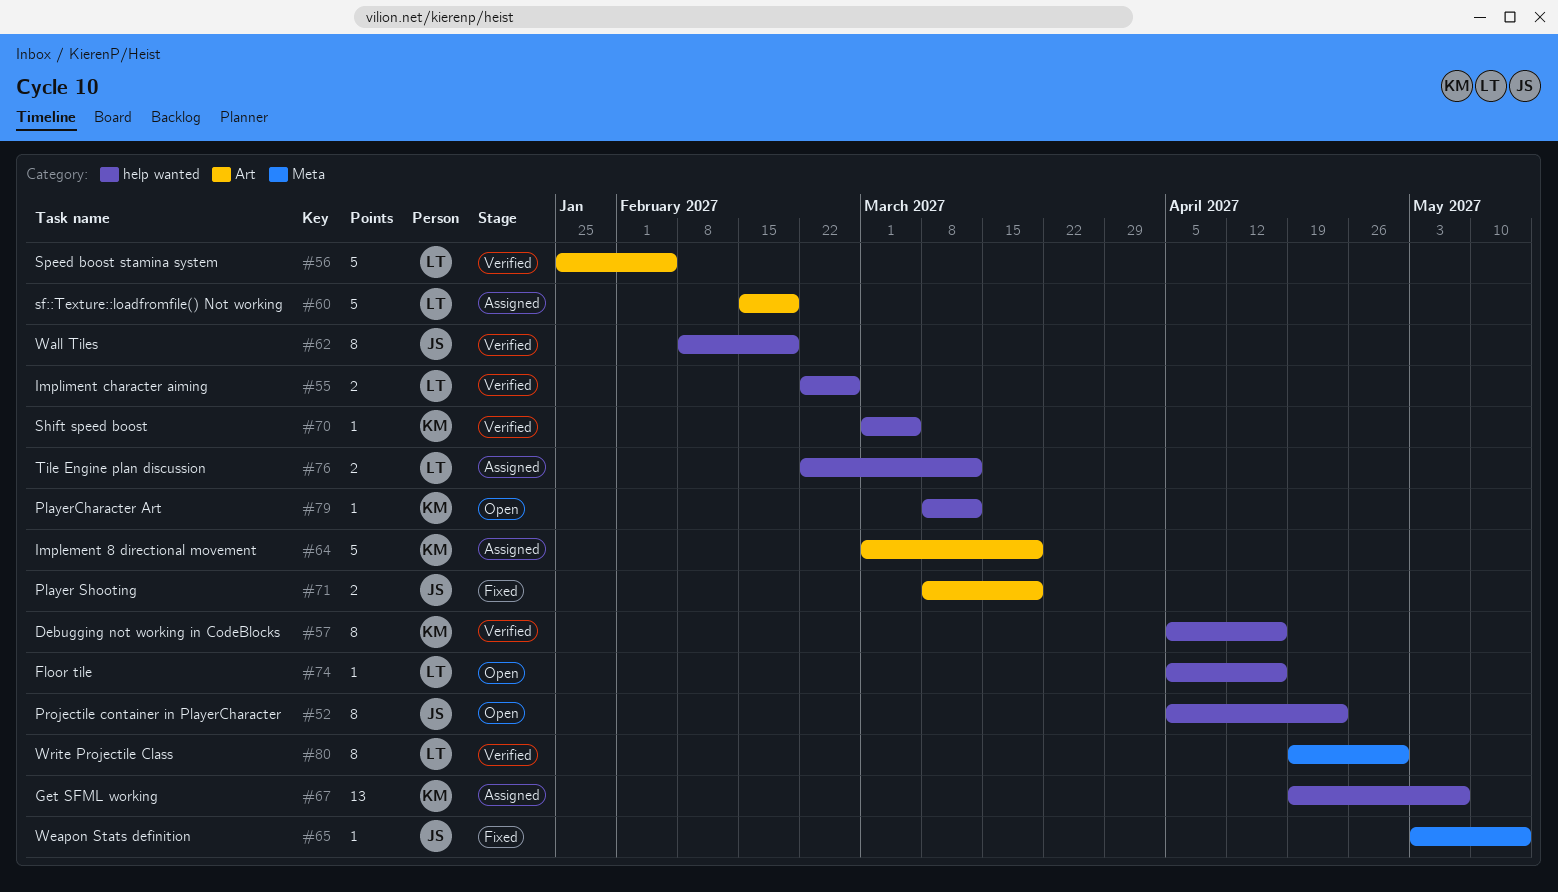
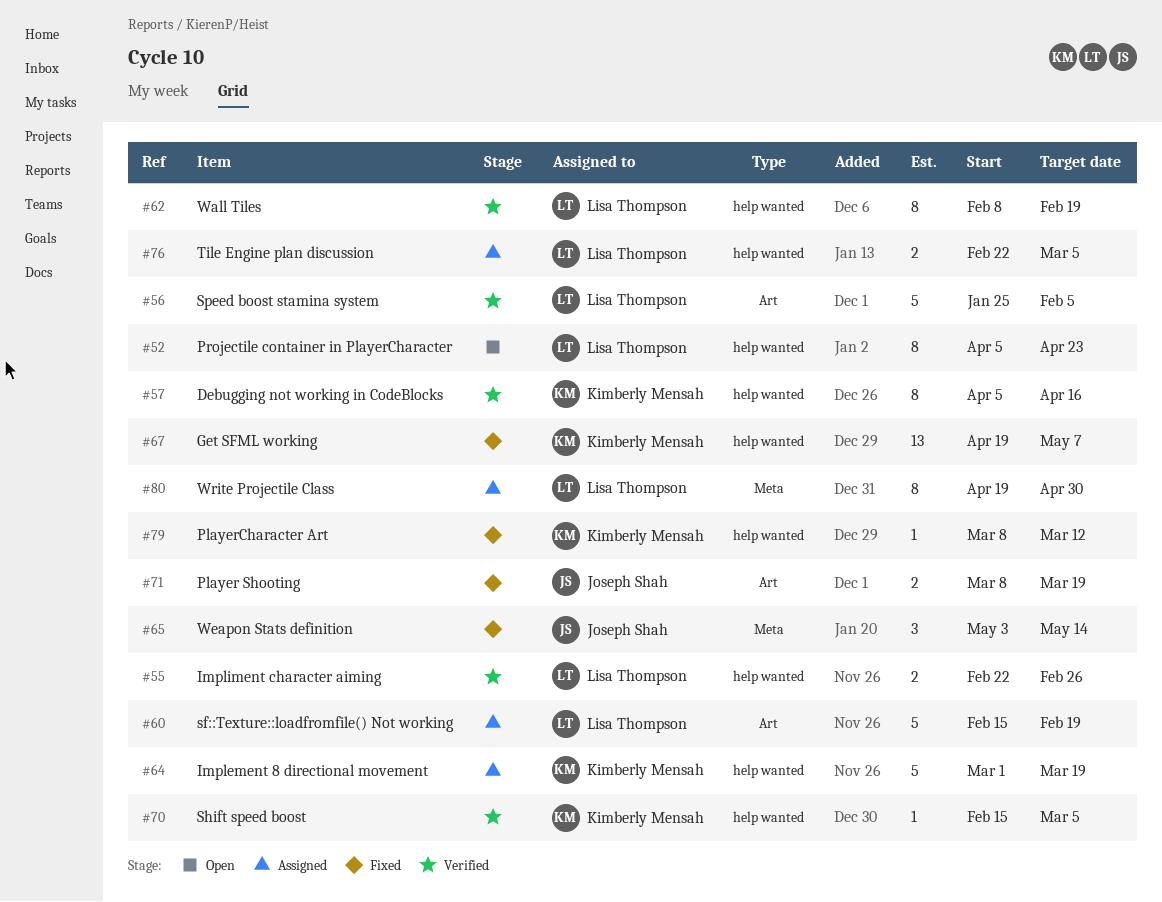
#52, owner: Joseph Shah -> Lisa Thompson
#62, owner: Joseph Shah -> Lisa Thompson
#64, label: Art -> help wanted
#65, estimate: 1 -> 3
#67, status: Assigned -> Fixed
#70, start: Mar 1 -> Feb 15
#74: present -> none
#76, due: Mar 12 -> Mar 5
#79, status: Open -> Fixed
#80, status: Verified -> Assigned

